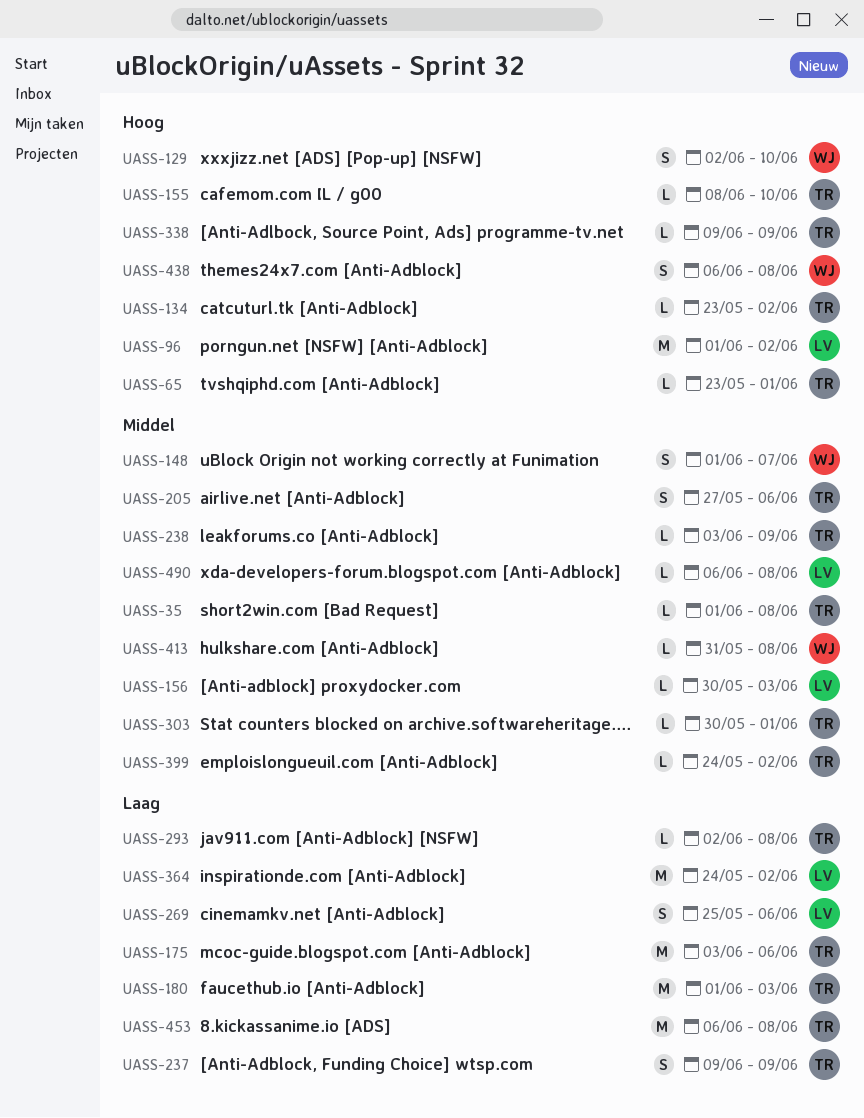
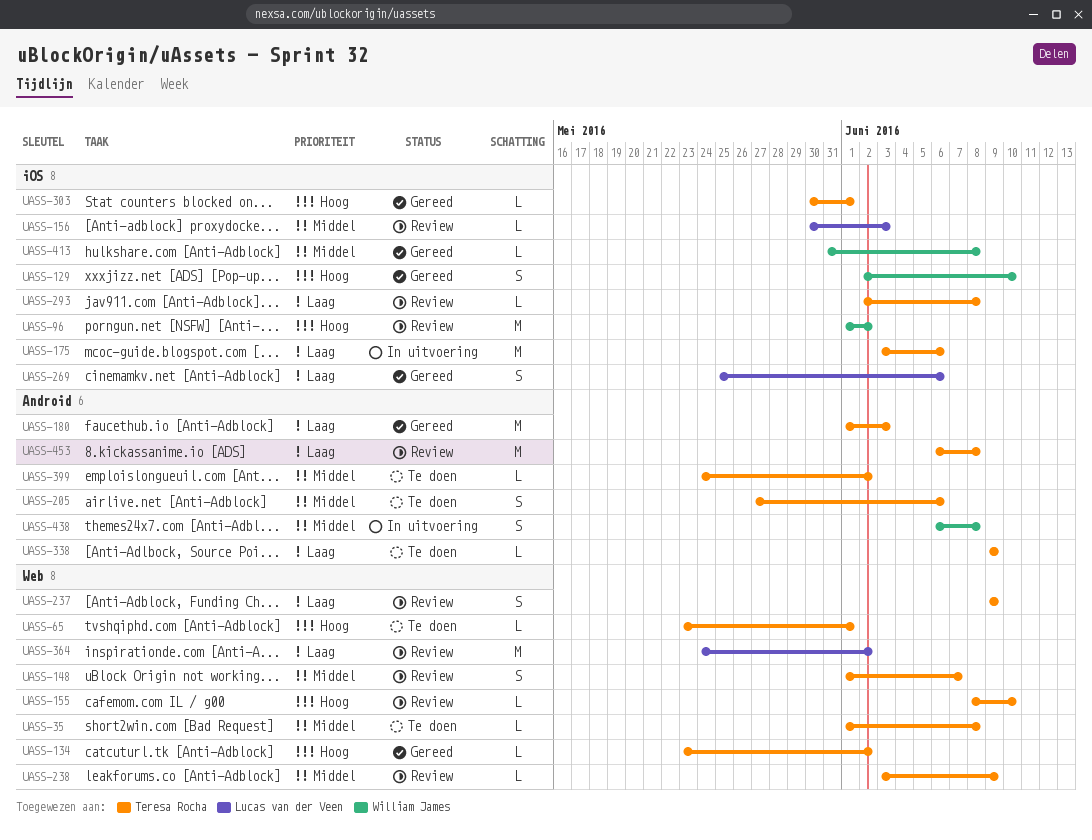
UASS-96, owner: Lucas van der Veen -> William James
UASS-148, owner: William James -> Teresa Rocha
UASS-303, priority: Middel -> Hoog
UASS-338, priority: Hoog -> Laag
UASS-438, priority: Hoog -> Middel
UASS-490: present -> none

